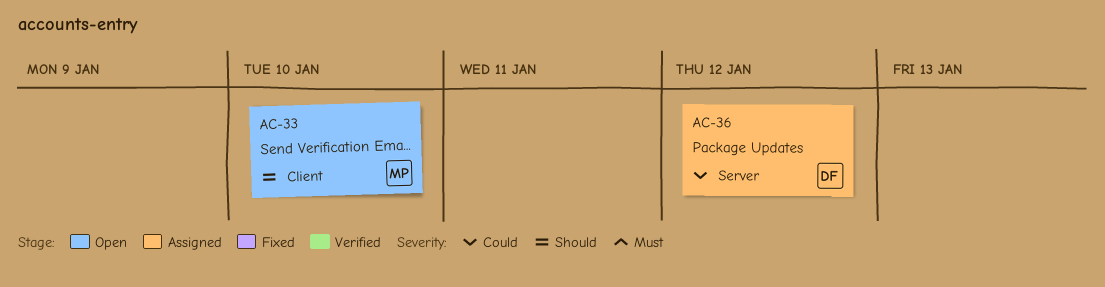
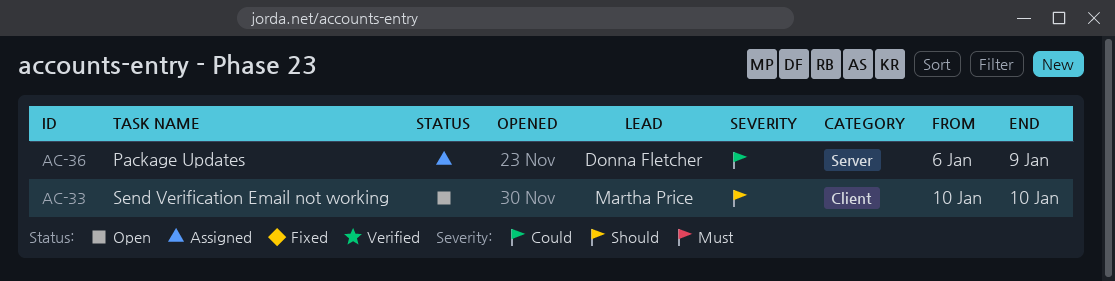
AC-36, due: Jan 12 -> Jan 9

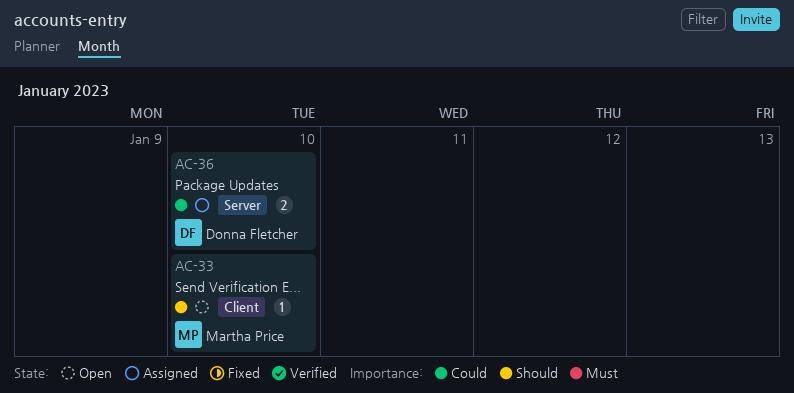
AC-36, due: Jan 9 -> Jan 10

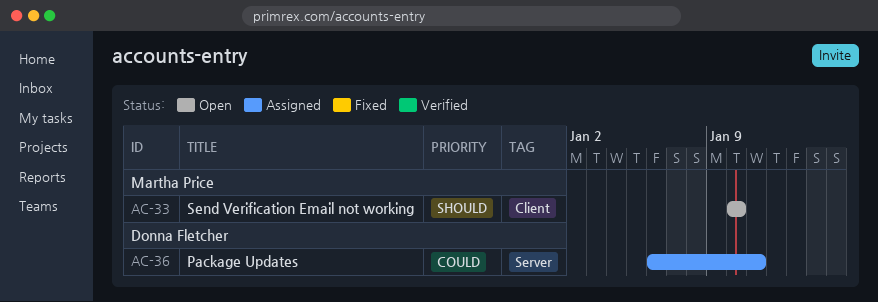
AC-36, due: Jan 10 -> Jan 11

